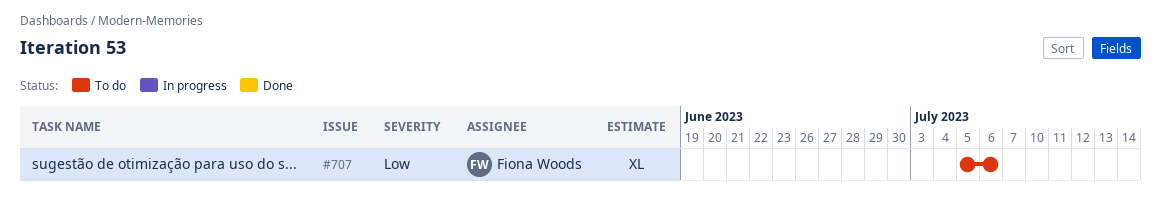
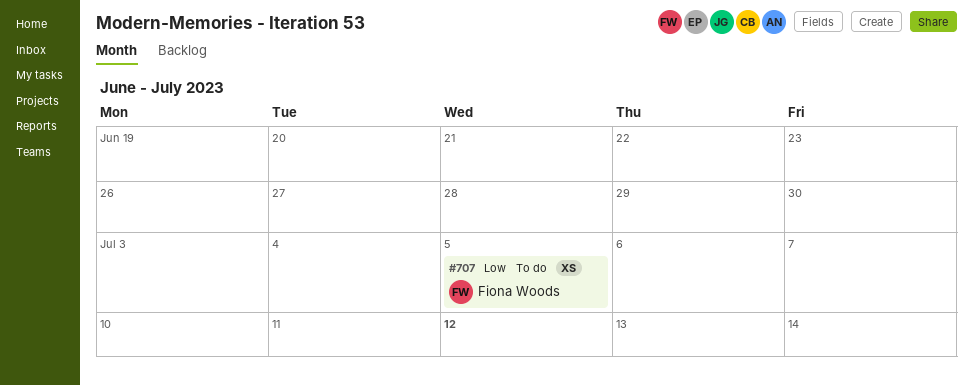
#707, estimate: XL -> XS
#707, due: Jul 6 -> Jul 5

